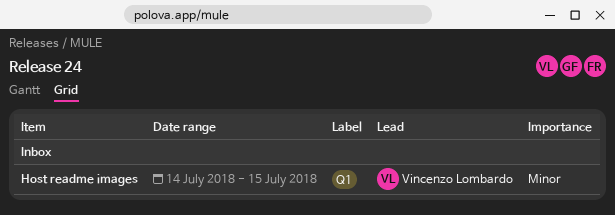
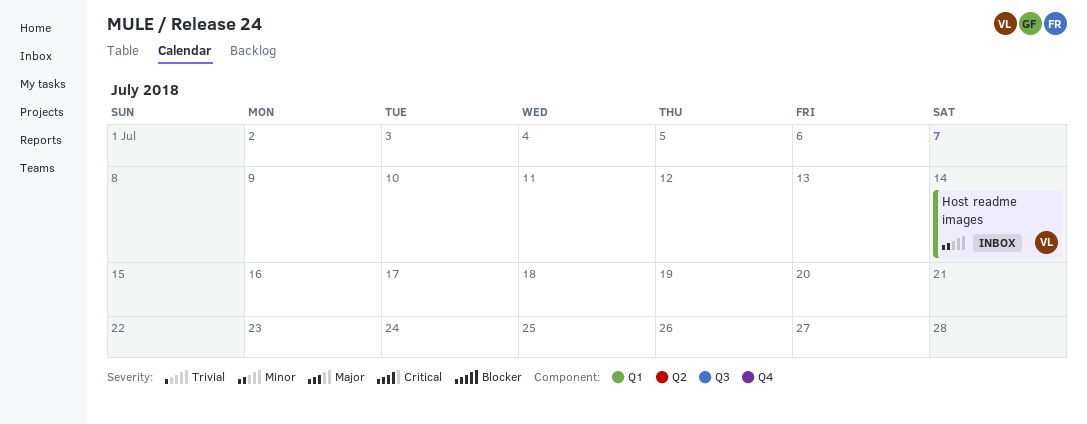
Host readme images, due: Jul 15 -> Jul 14

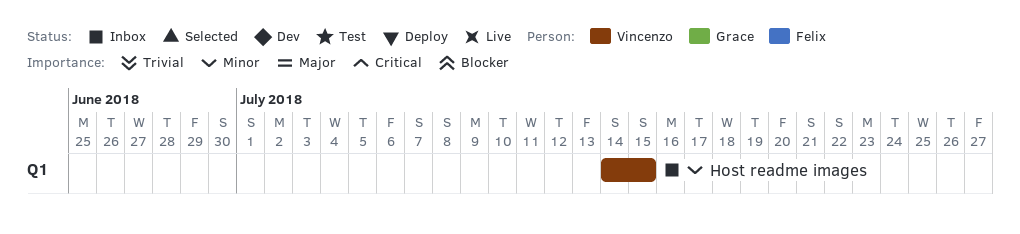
Host readme images, due: Jul 14 -> Jul 15

